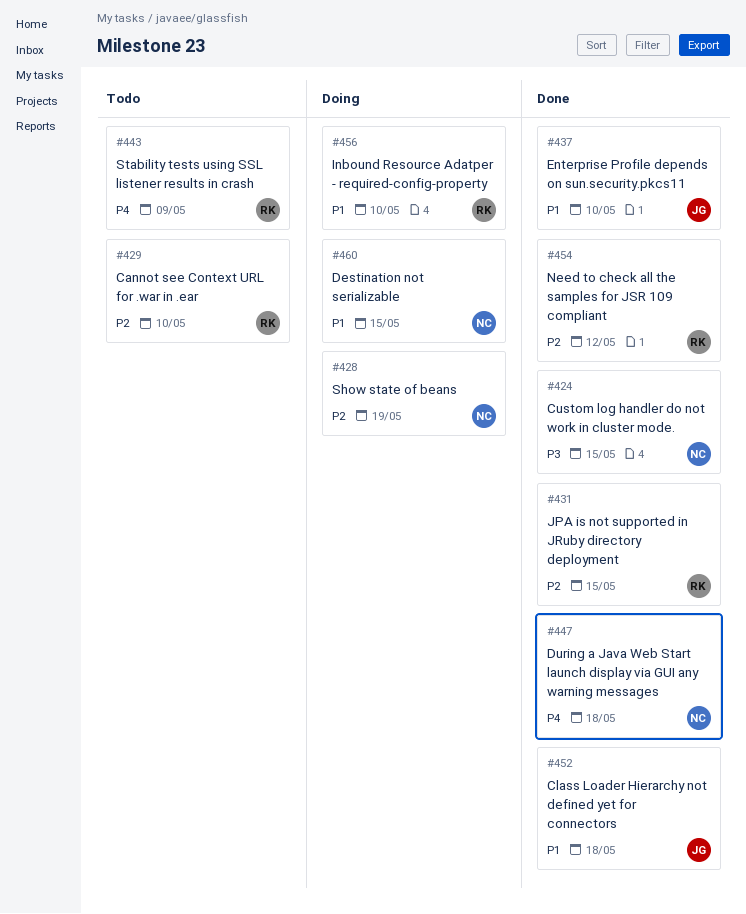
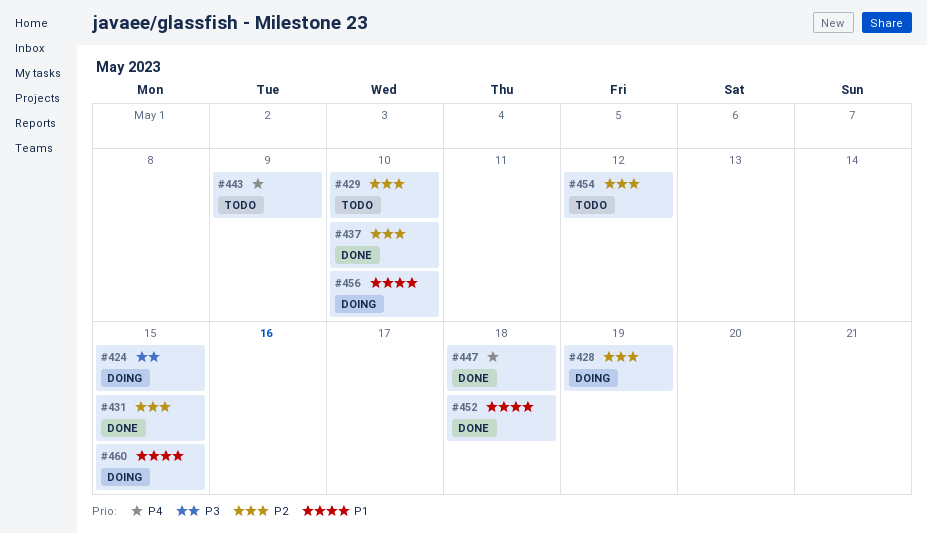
#424, status: Done -> Doing
#437, priority: P1 -> P2
#454, status: Done -> Todo

